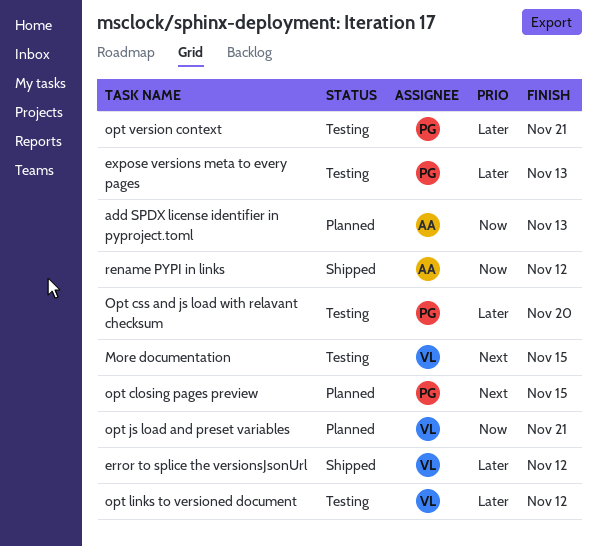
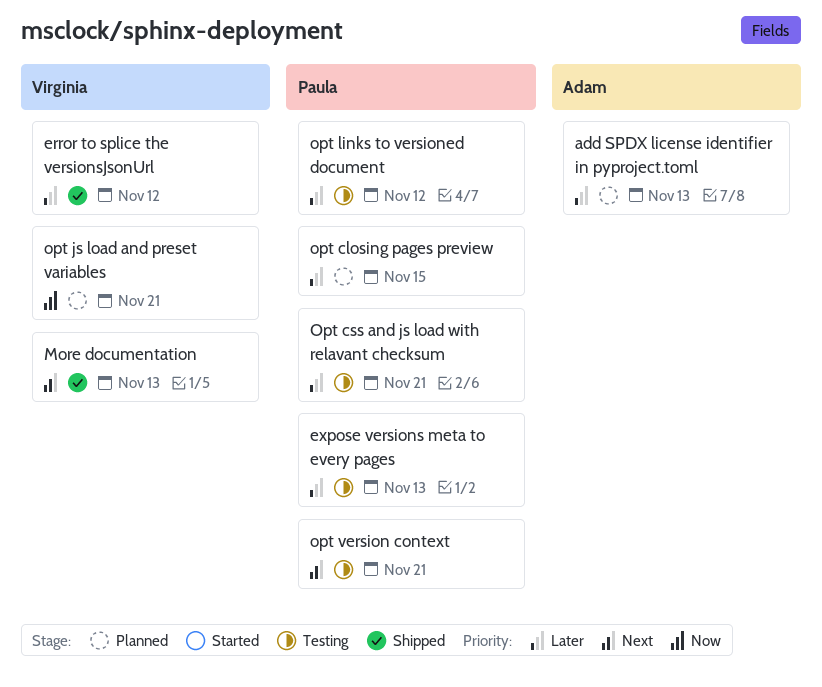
add SPDX license identifier in pyproject.toml, priority: Now -> Later
More documentation, status: Testing -> Shipped
More documentation, due: Nov 15 -> Nov 13
opt closing pages preview, priority: Next -> Later
Opt css and js load with relavant checksum, due: Nov 20 -> Nov 21
opt links to versioned document, owner: Virginia -> Paula
opt version context, priority: Later -> Next
rename PYPI in links: present -> none

